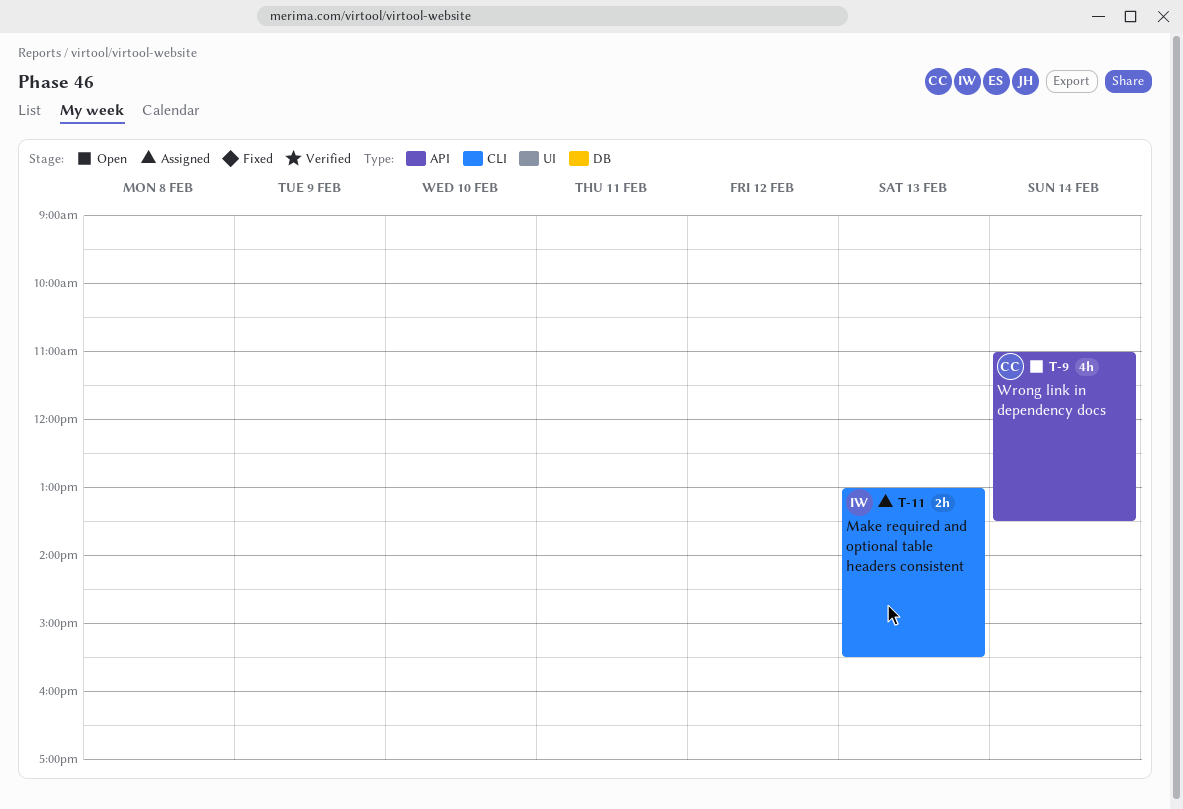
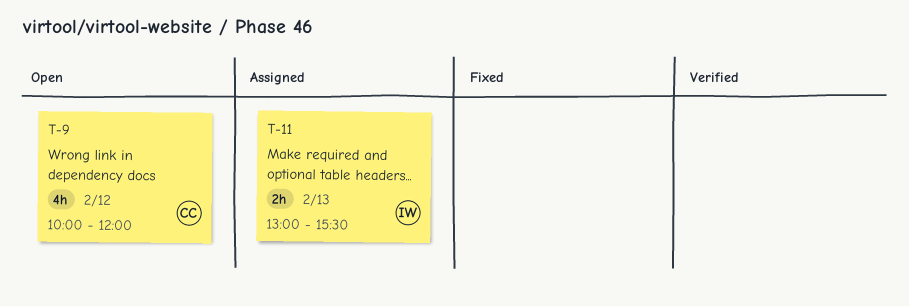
T-9, day: Feb 14 -> Feb 12
T-9, begins: 11:00 -> 10:00
T-9, ends: 13:30 -> 12:00

